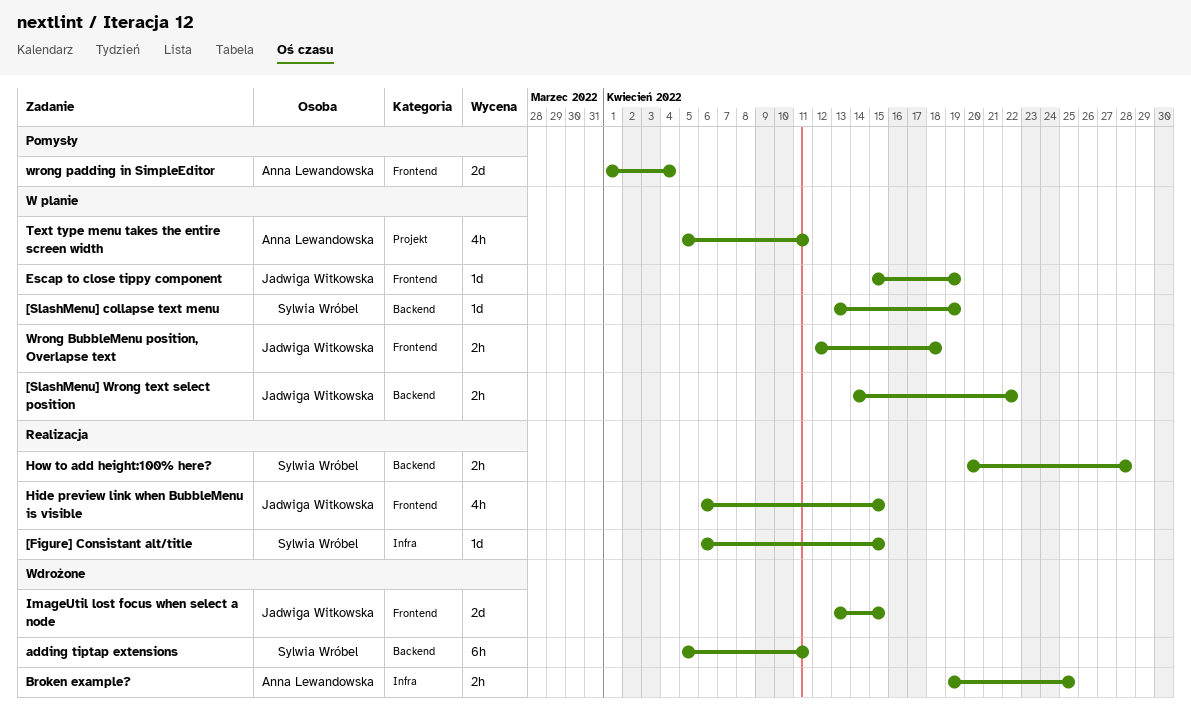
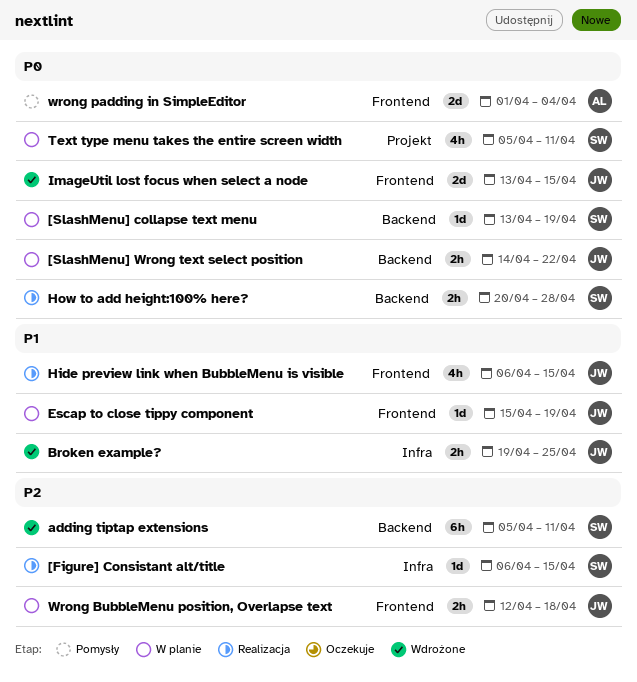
Broken example?, owner: Anna Lewandowska -> Jadwiga Witkowska
Text type menu takes the entire screen width, owner: Anna Lewandowska -> Sylwia Wróbel

